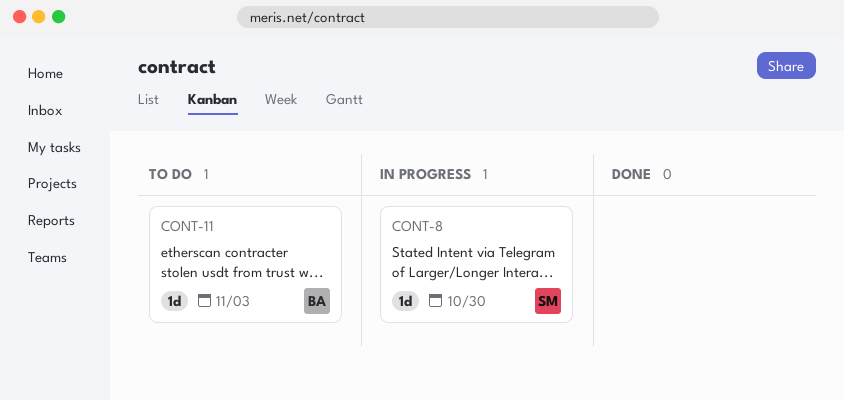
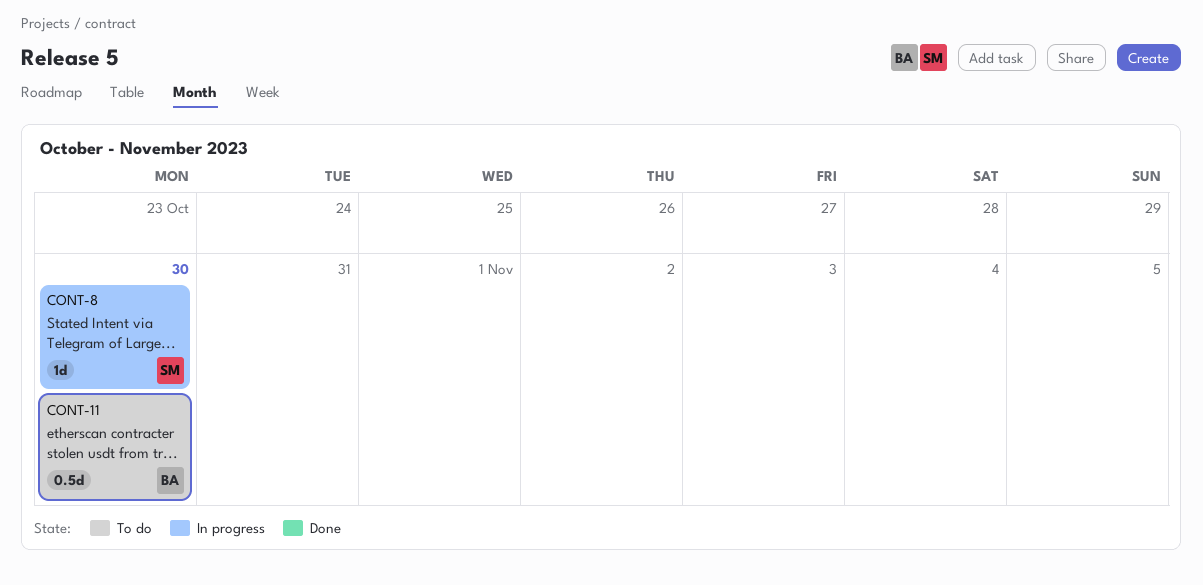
CONT-11, estimate: 1d -> 0.5d
CONT-11, due: Nov 3 -> Oct 30

